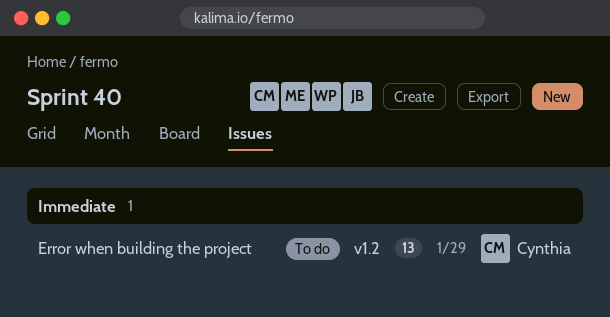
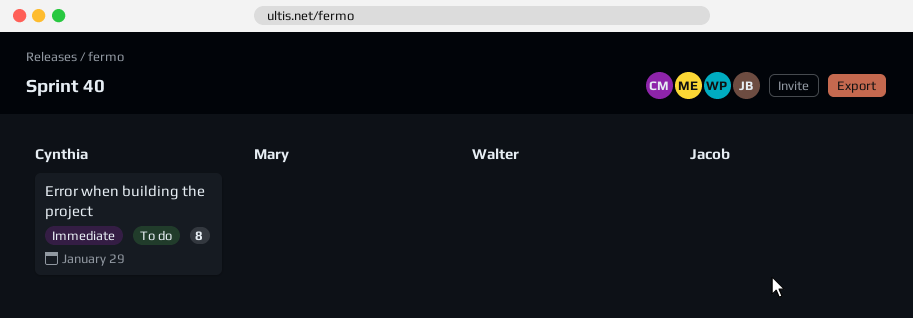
Error when building the project, estimate: 13 -> 8

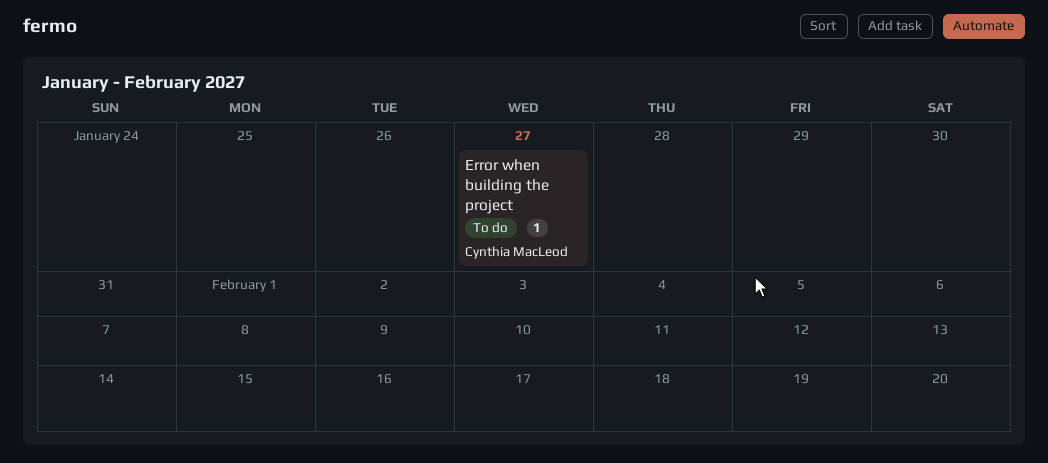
Error when building the project, estimate: 8 -> 1
Error when building the project, due: Jan 29 -> Jan 27

